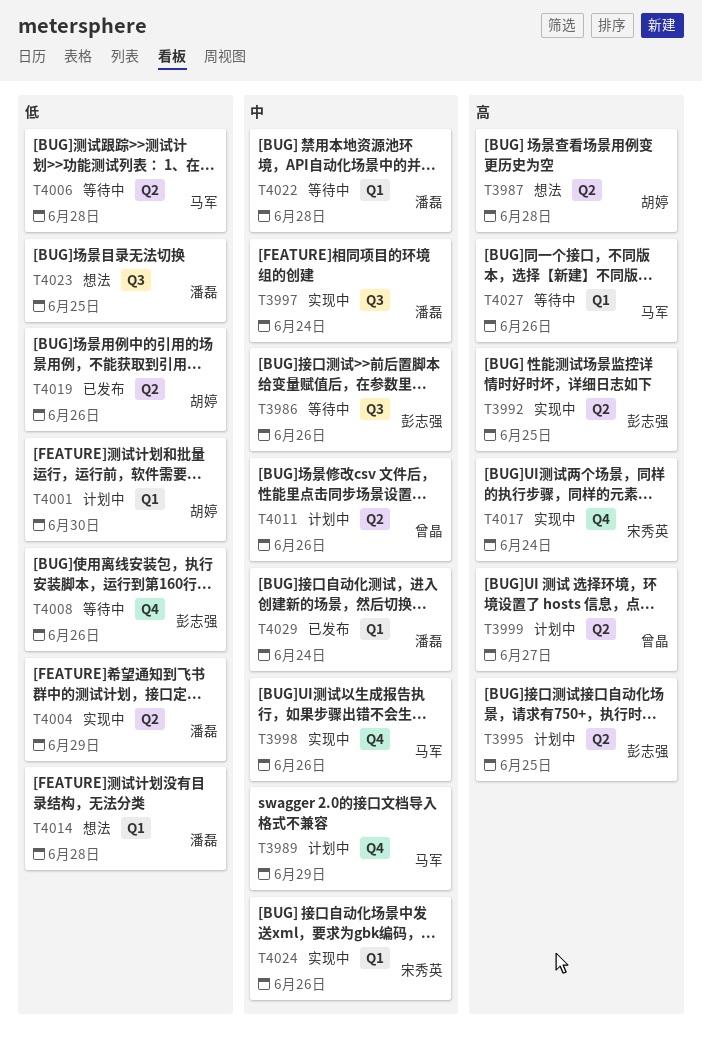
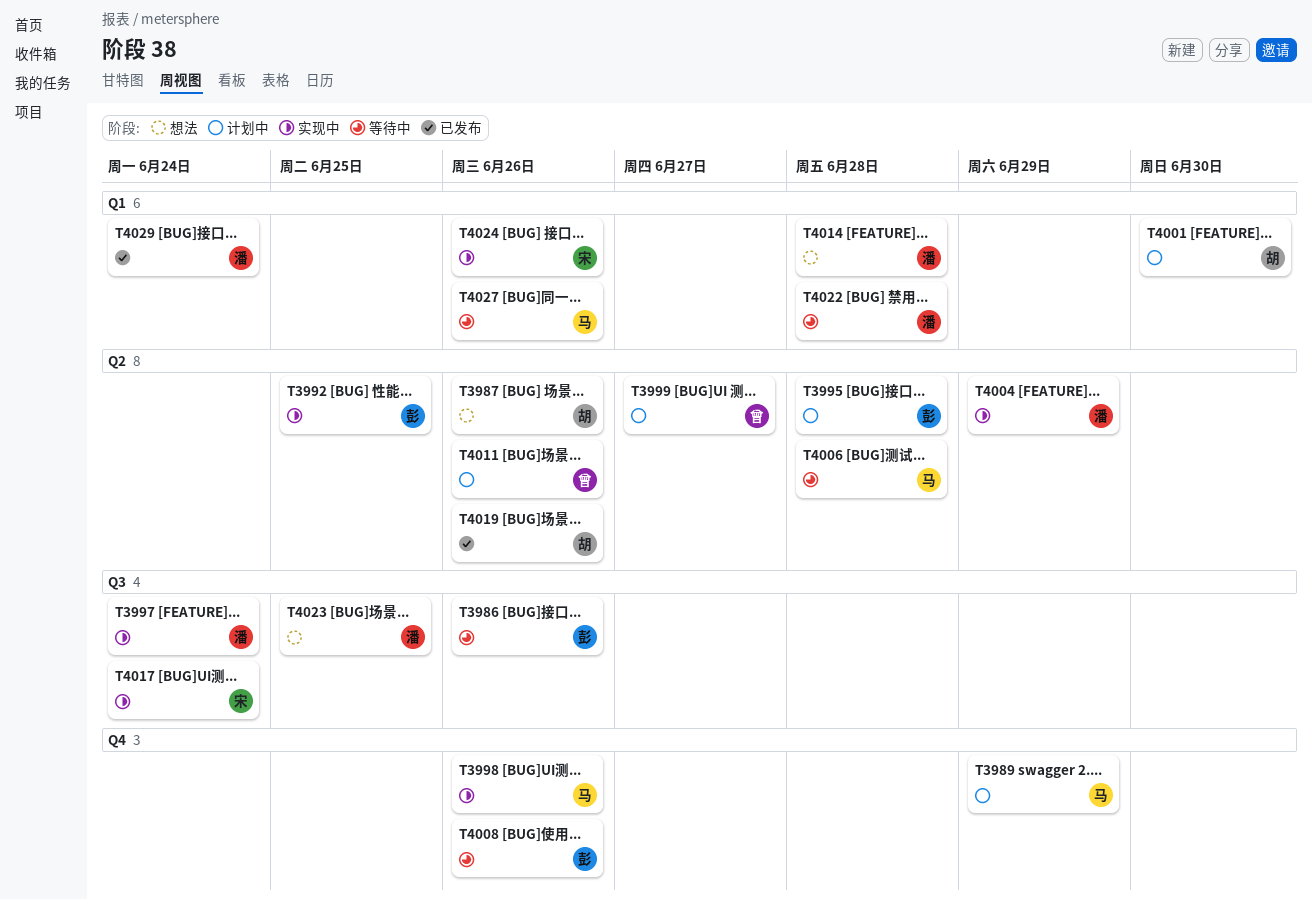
T3987, due: Jun 28 -> Jun 26
T3995, due: Jun 25 -> Jun 28
T4017, label: Q4 -> Q3

